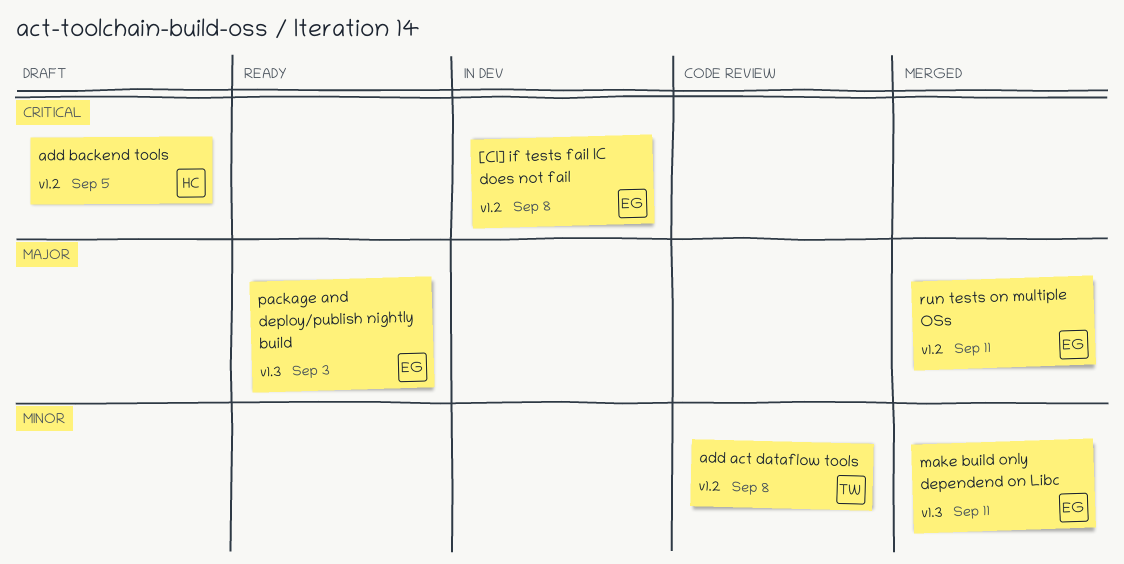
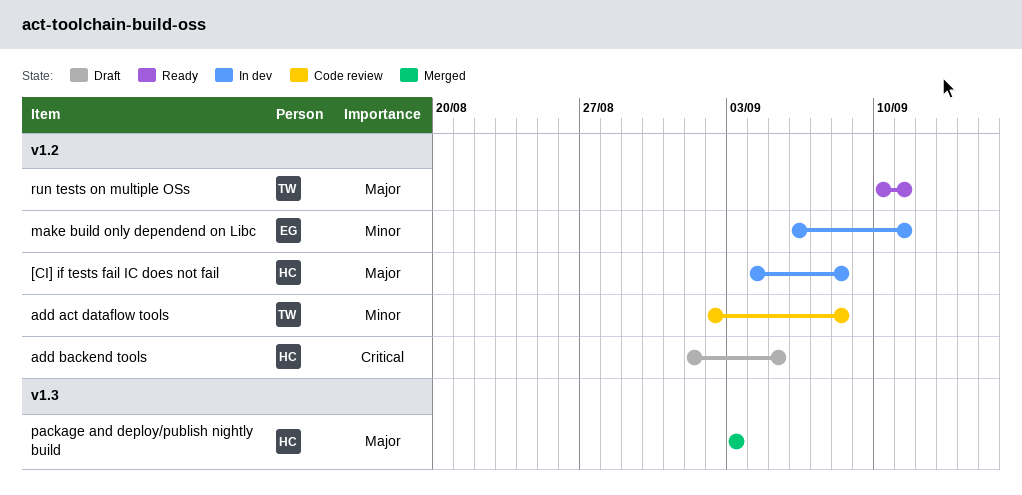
[CI] if tests fail IC does not fail, owner: EG -> HC
[CI] if tests fail IC does not fail, priority: Critical -> Major
make build only dependend on Libc, status: Merged -> In dev
make build only dependend on Libc, label: v1.3 -> v1.2
package and deploy/publish nightly build, status: Ready -> Merged
package and deploy/publish nightly build, owner: EG -> HC
run tests on multiple OSs, status: Merged -> Ready
run tests on multiple OSs, owner: EG -> TW

